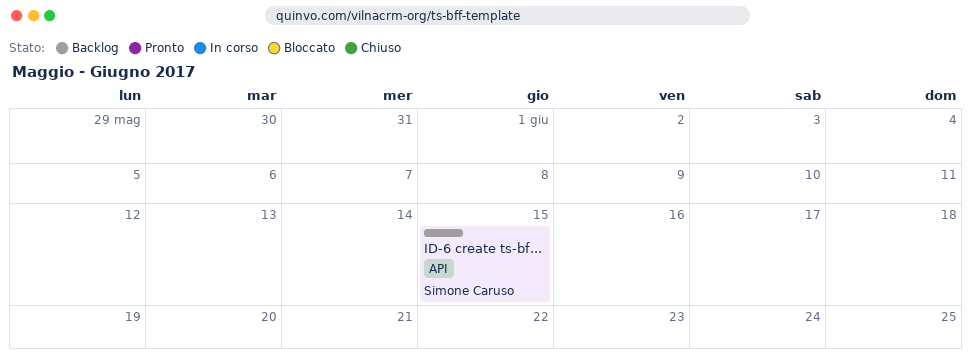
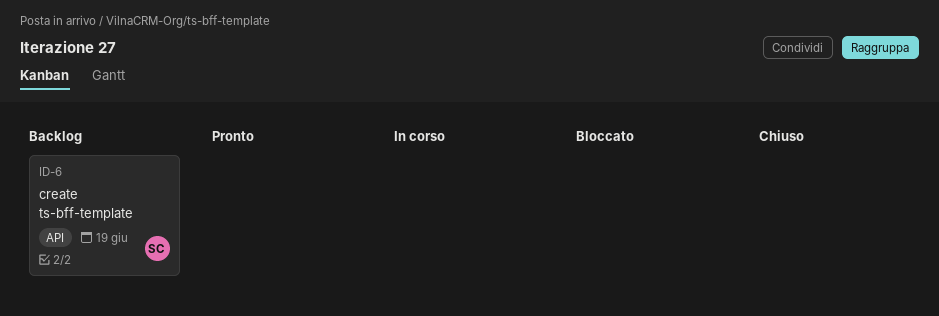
ID-6, due: Jun 15 -> Jun 19

